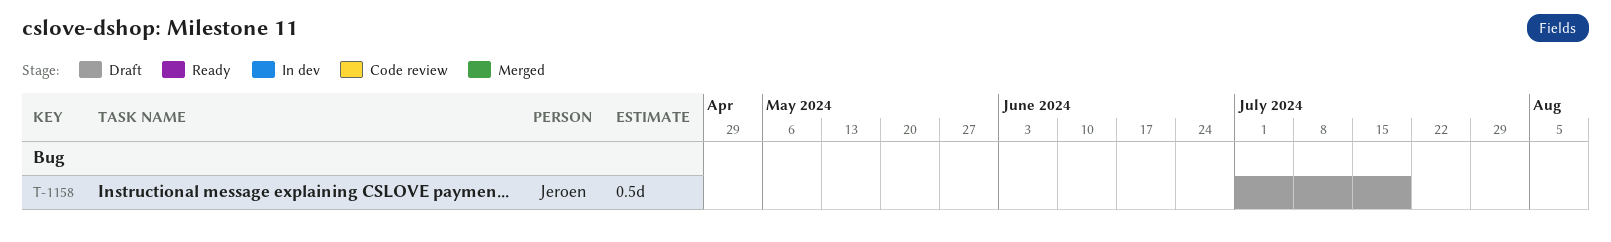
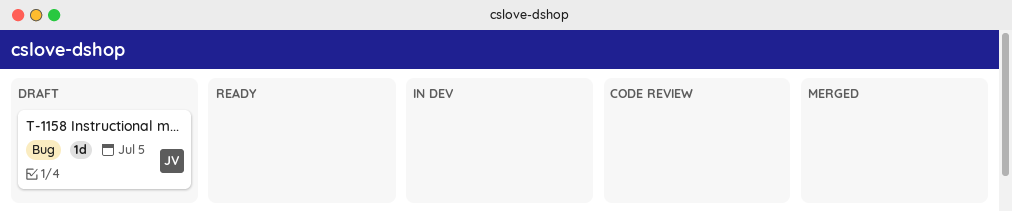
T-1158, estimate: 0.5d -> 1d
T-1158, due: Jul 19 -> Jul 5

